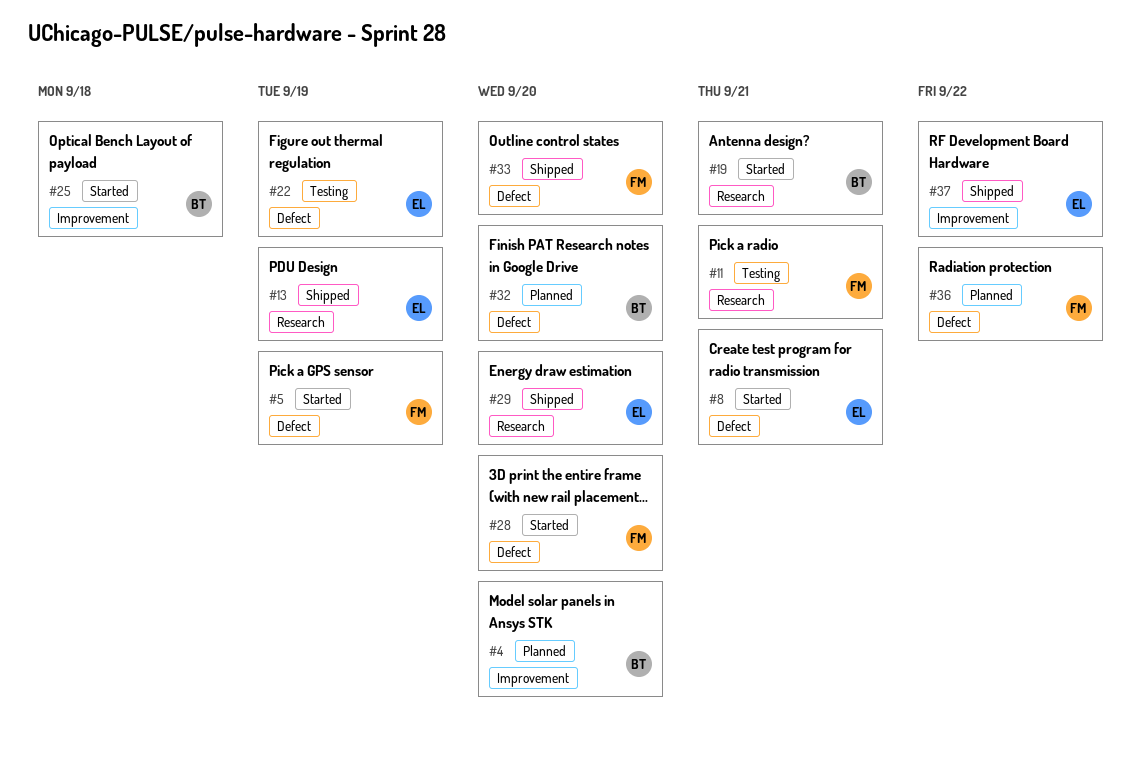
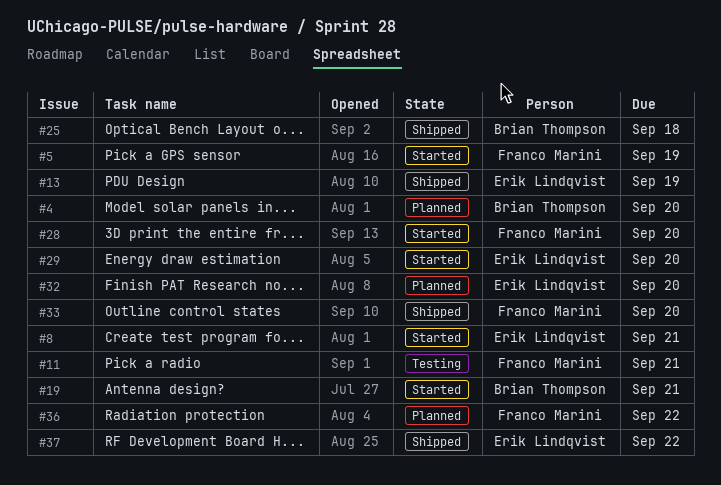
#22: present -> none
#25, status: Started -> Shipped
#29, status: Shipped -> Started
#32, owner: Brian Thompson -> Erik Lindqvist

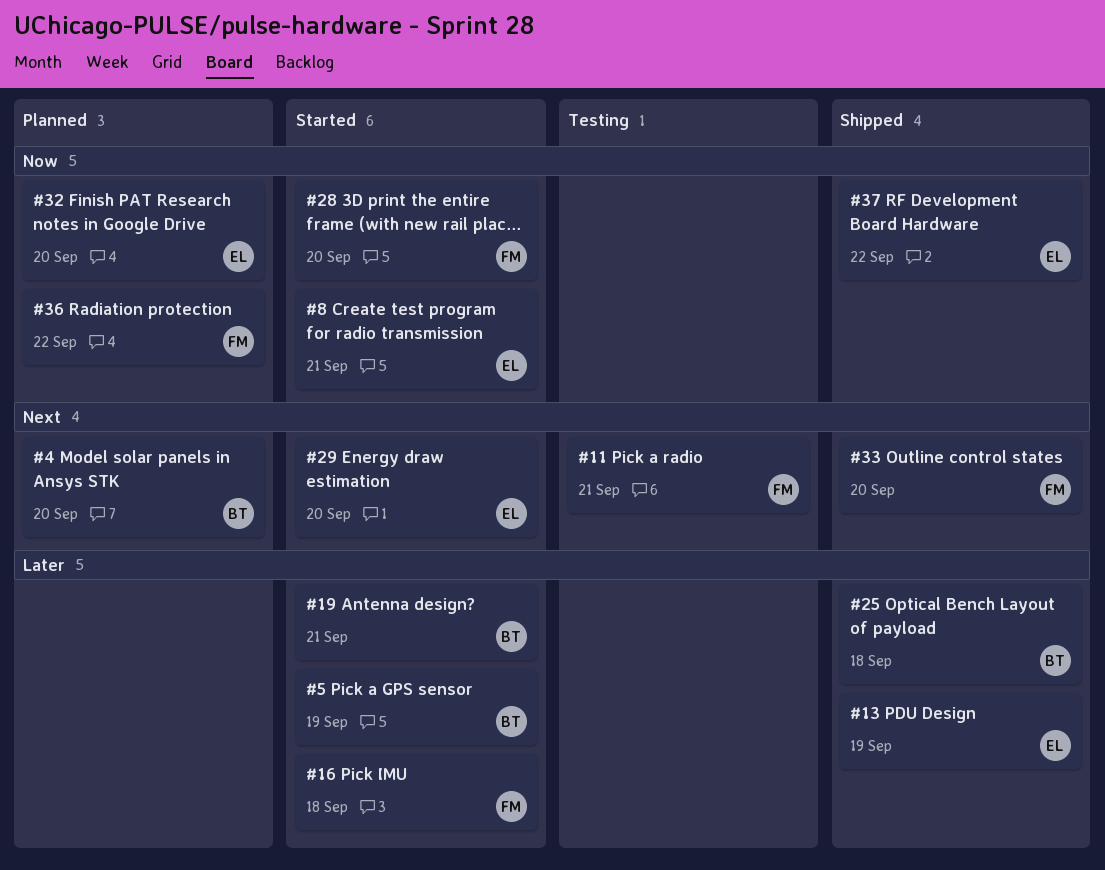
#5, owner: Franco Marini -> Brian Thompson
#16: none -> present

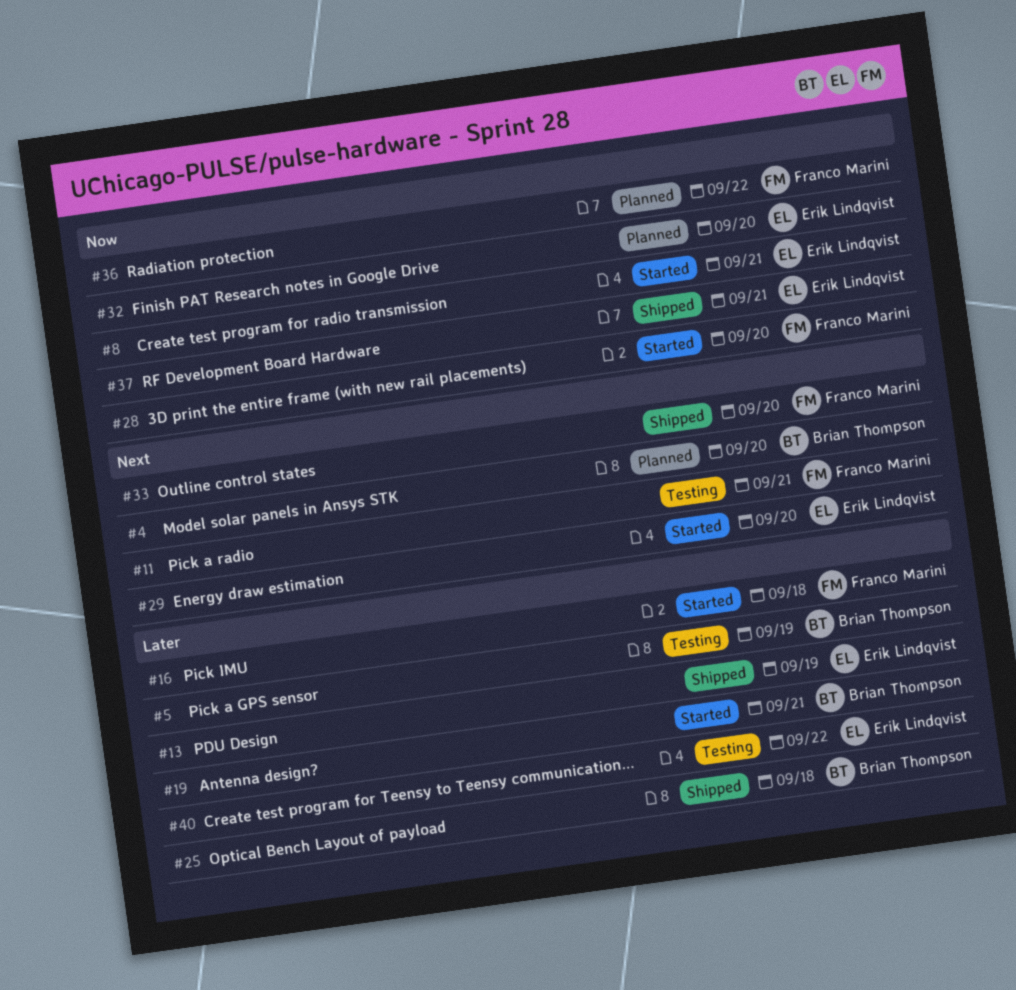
#5, status: Started -> Testing
#37, due: Sep 22 -> Sep 21
#40: none -> present

